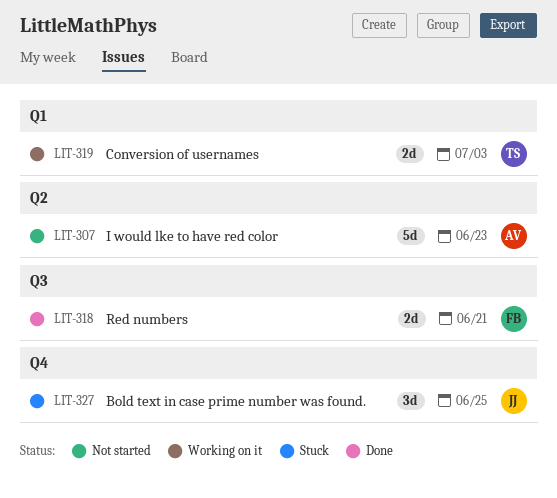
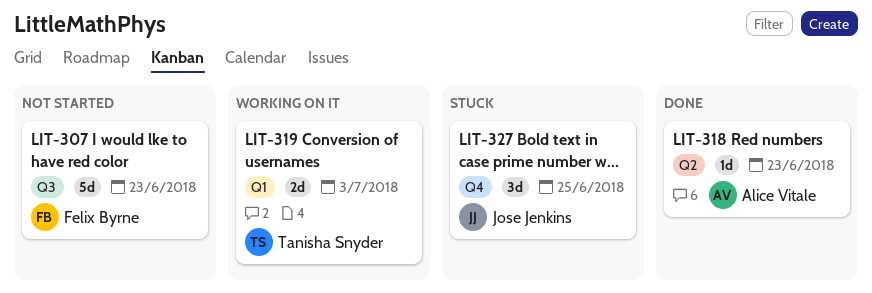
LIT-307, owner: Alice Vitale -> Felix Byrne
LIT-307, label: Q2 -> Q3
LIT-318, owner: Felix Byrne -> Alice Vitale
LIT-318, label: Q3 -> Q2
LIT-318, estimate: 2d -> 1d
LIT-318, due: Jun 21 -> Jun 23

